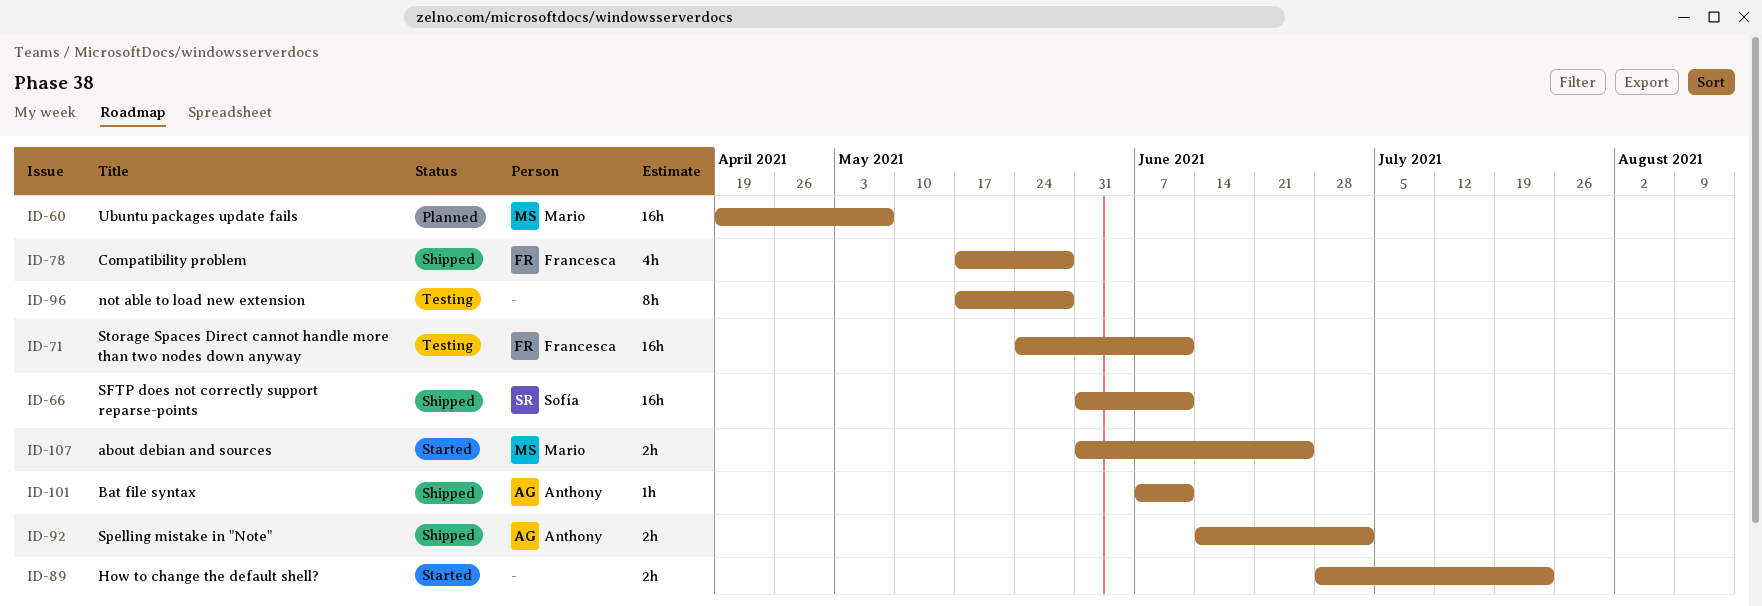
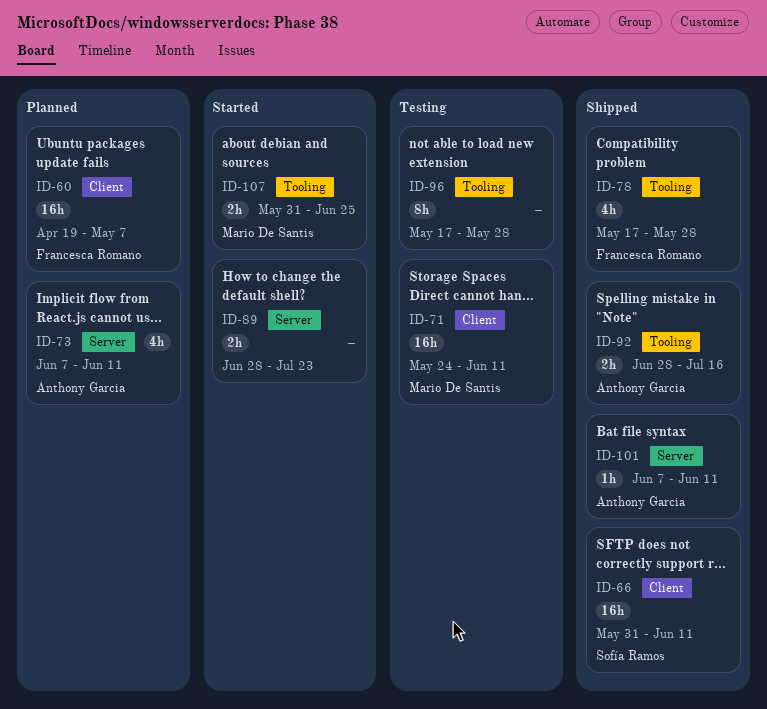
ID-60, owner: Mario De Santis -> Francesca Romano
ID-71, owner: Francesca Romano -> Mario De Santis
ID-73: none -> present
ID-92, start: Jun 14 -> Jun 28
ID-92, due: Jul 2 -> Jul 16

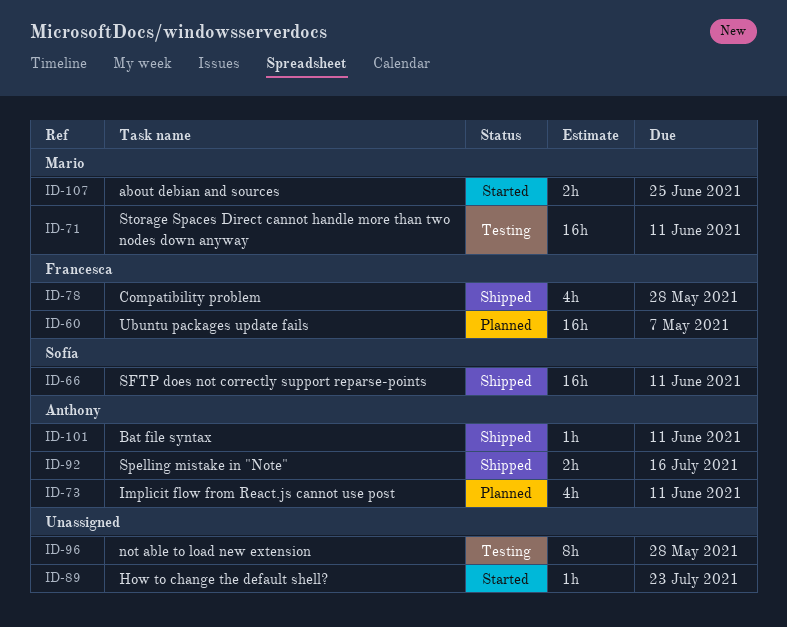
ID-89, estimate: 2h -> 1h

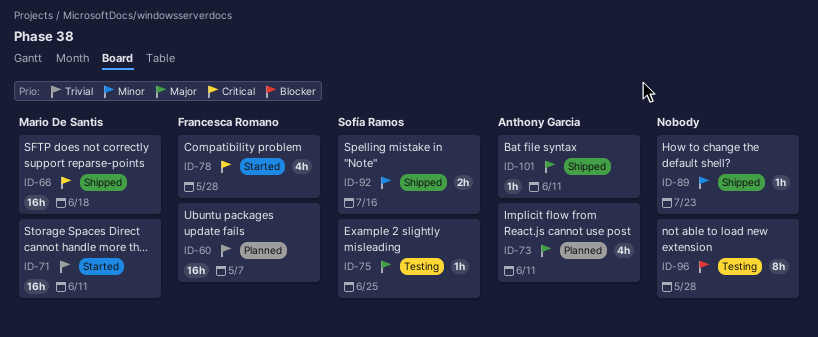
ID-66, owner: Sofía Ramos -> Mario De Santis
ID-66, due: Jun 11 -> Jun 18
ID-71, status: Testing -> Started
ID-75: none -> present
ID-78, status: Shipped -> Started
ID-89, status: Started -> Shipped
ID-92, owner: Anthony Garcia -> Sofía Ramos
ID-107: present -> none

